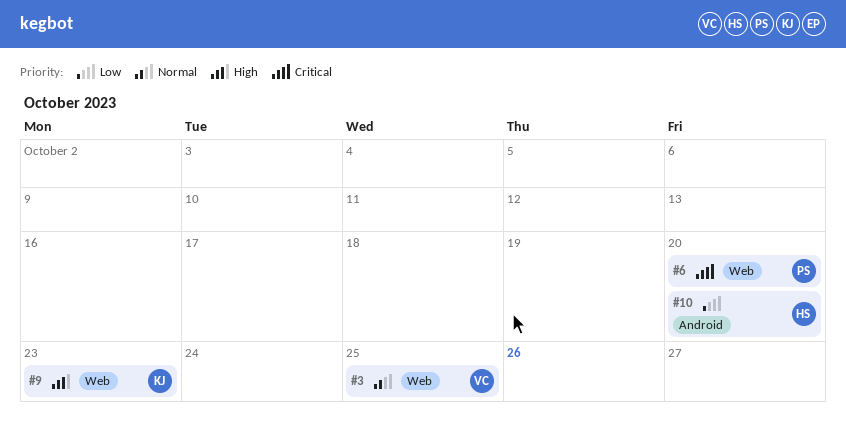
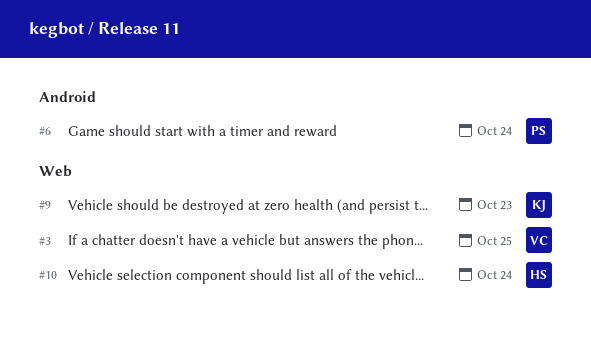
#6, label: Web -> Android
#6, due: Oct 20 -> Oct 24
#10, label: Android -> Web
#10, due: Oct 20 -> Oct 24

